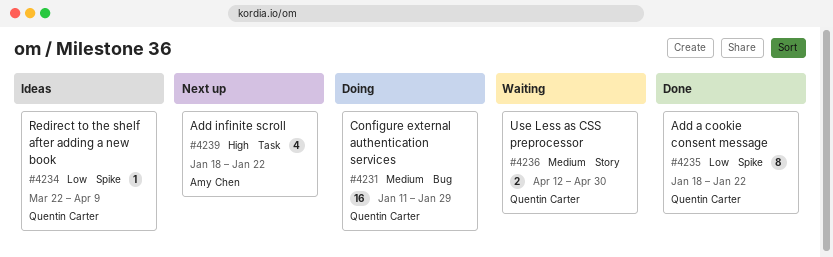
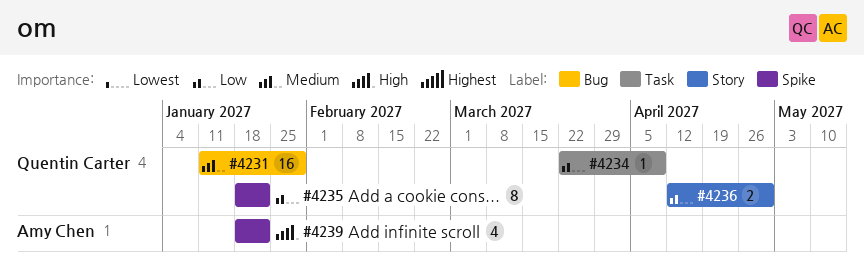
#4234, label: Spike -> Task
#4236, priority: Medium -> Low
#4239, label: Task -> Spike

